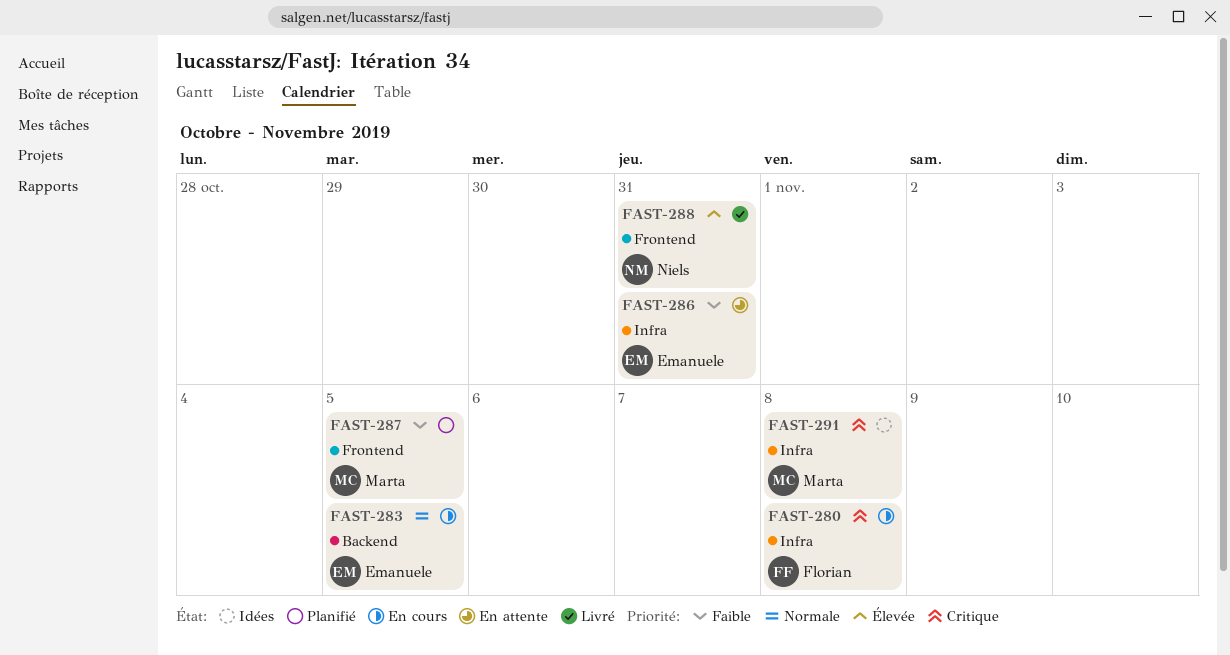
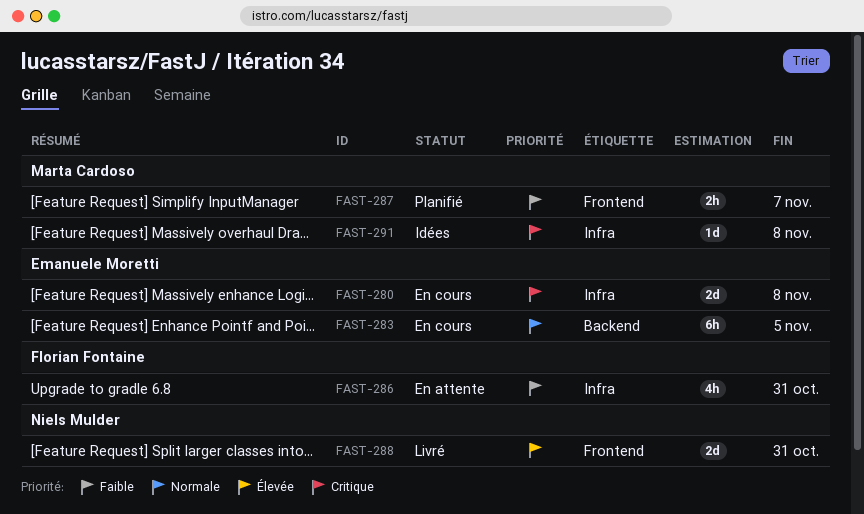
FAST-280, owner: Florian Fontaine -> Emanuele Moretti
FAST-286, owner: Emanuele Moretti -> Florian Fontaine
FAST-287, due: Nov 5 -> Nov 7

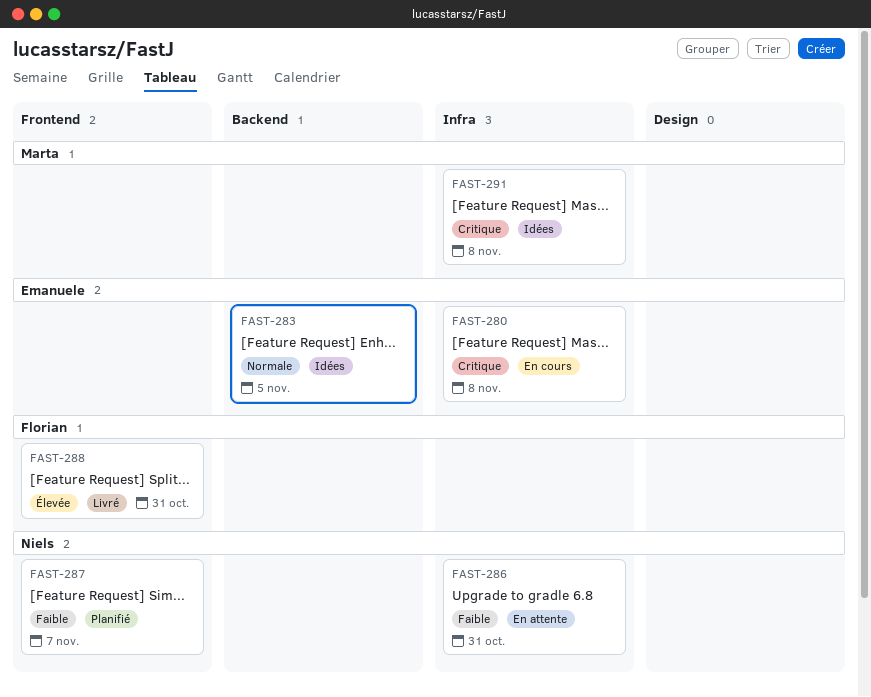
FAST-283, status: En cours -> Idées
FAST-286, owner: Florian Fontaine -> Niels Mulder
FAST-287, owner: Marta Cardoso -> Niels Mulder
FAST-288, owner: Niels Mulder -> Florian Fontaine

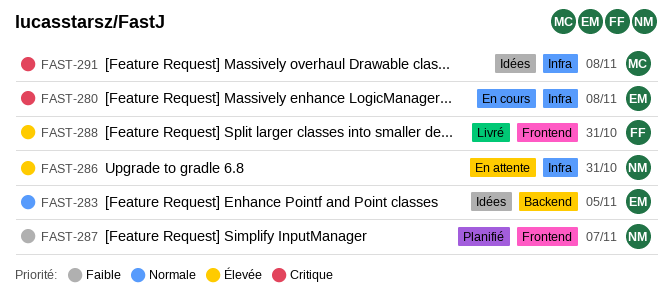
FAST-286, priority: Faible -> Élevée

